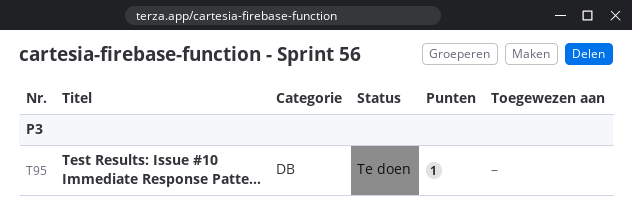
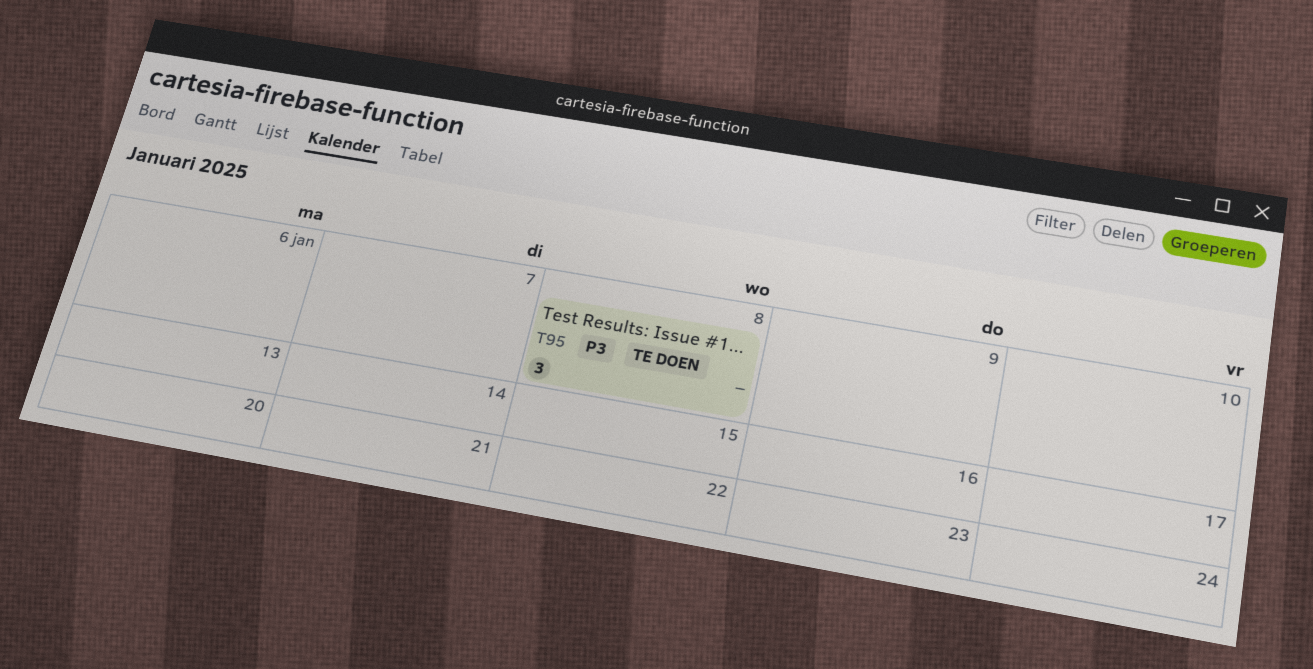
T95, estimate: 1 -> 3

